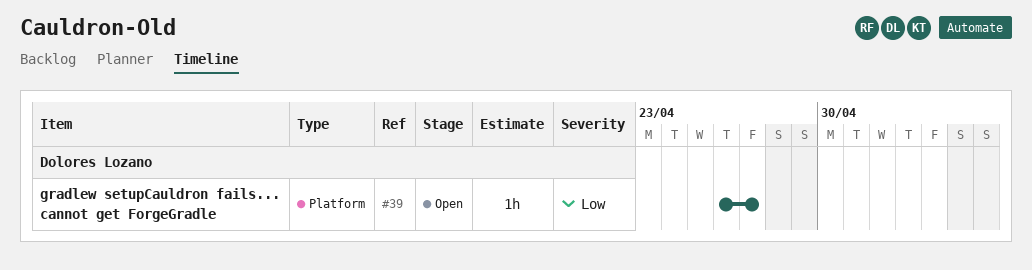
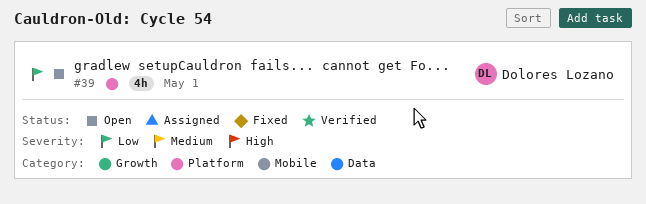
#39, estimate: 1h -> 4h
#39, due: Apr 27 -> May 1

